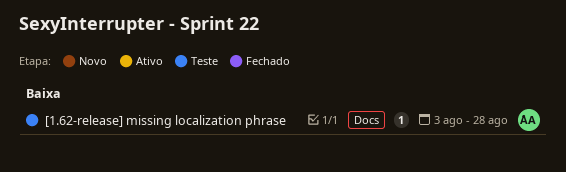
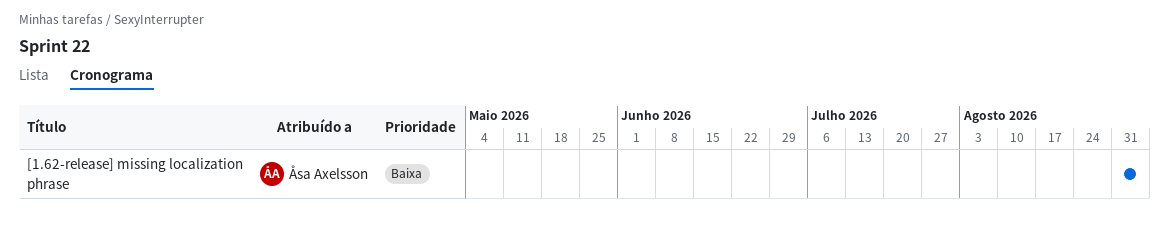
[1.62-release] missing localization phrase, start: Aug 3 -> Aug 31
[1.62-release] missing localization phrase, due: Aug 28 -> Sep 4

